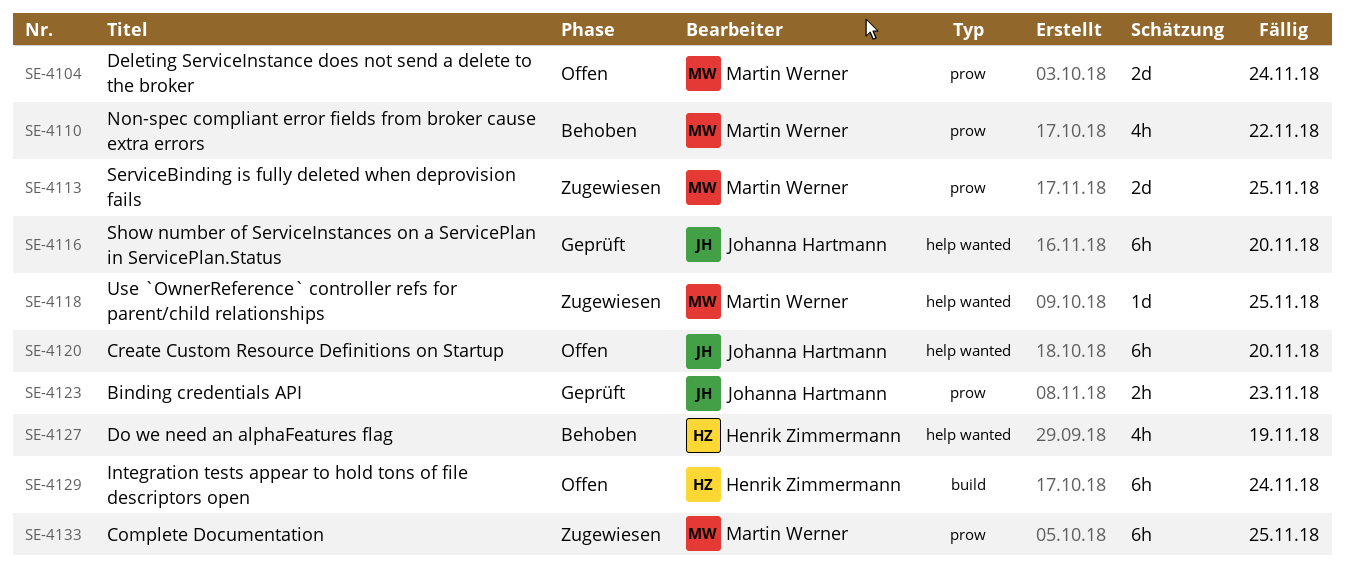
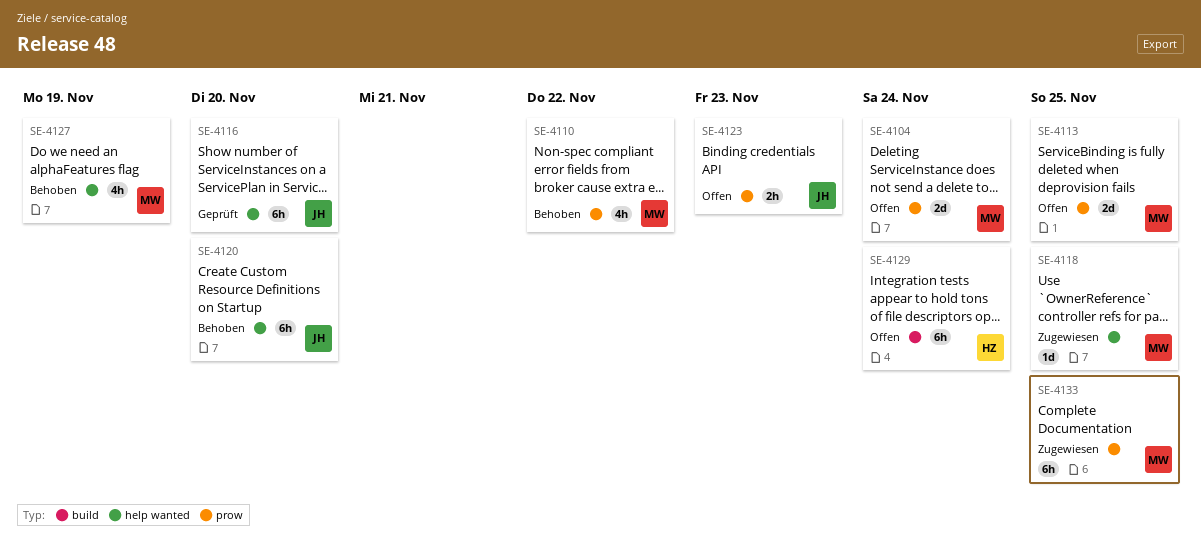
SE-4113, status: Zugewiesen -> Offen
SE-4120, status: Offen -> Behoben
SE-4123, status: Geprüft -> Offen
SE-4127, owner: Henrik Zimmermann -> Martin Werner

